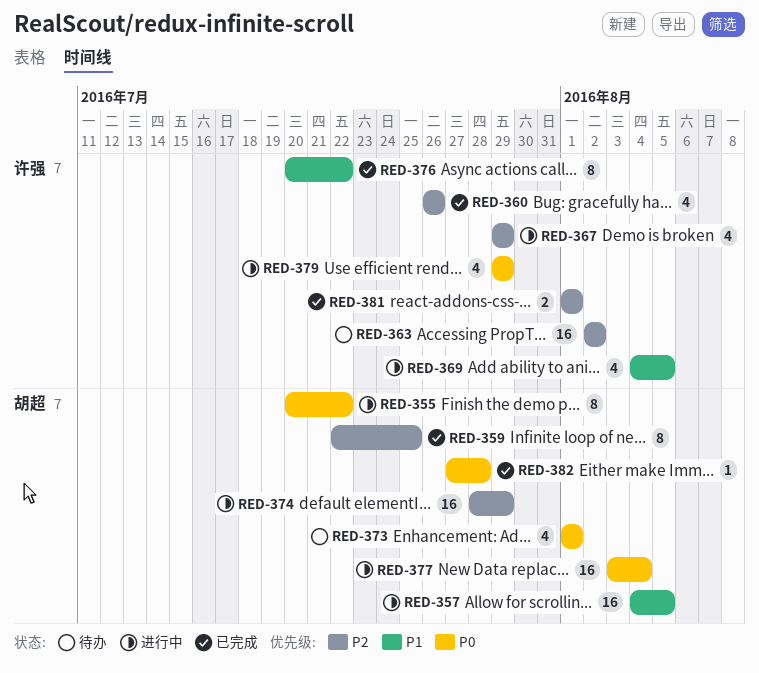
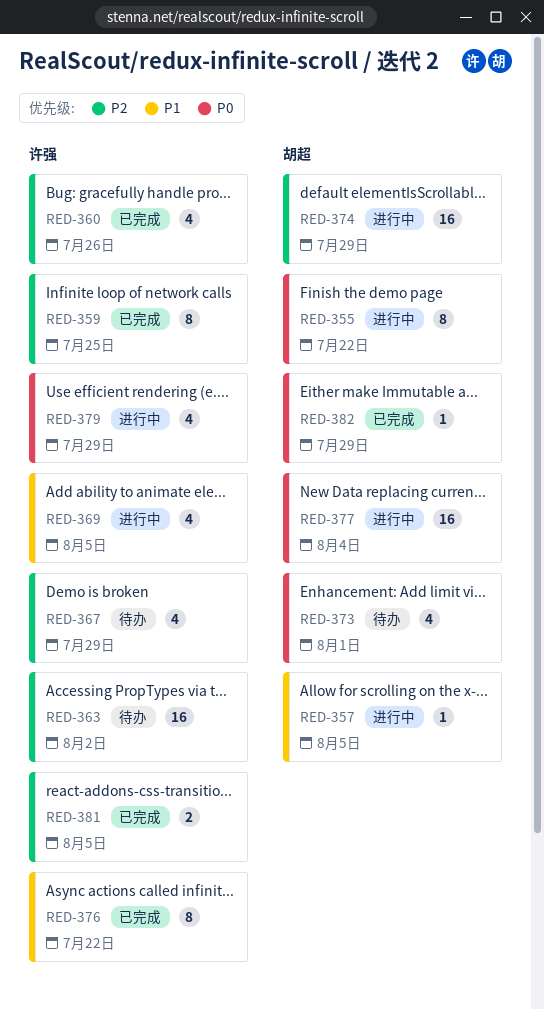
RED-357, estimate: 16 -> 1
RED-359, owner: 胡超 -> 许强
RED-367, status: 进行中 -> 待办
RED-381, due: Aug 1 -> Aug 5
RED-382, due: Jul 28 -> Jul 29

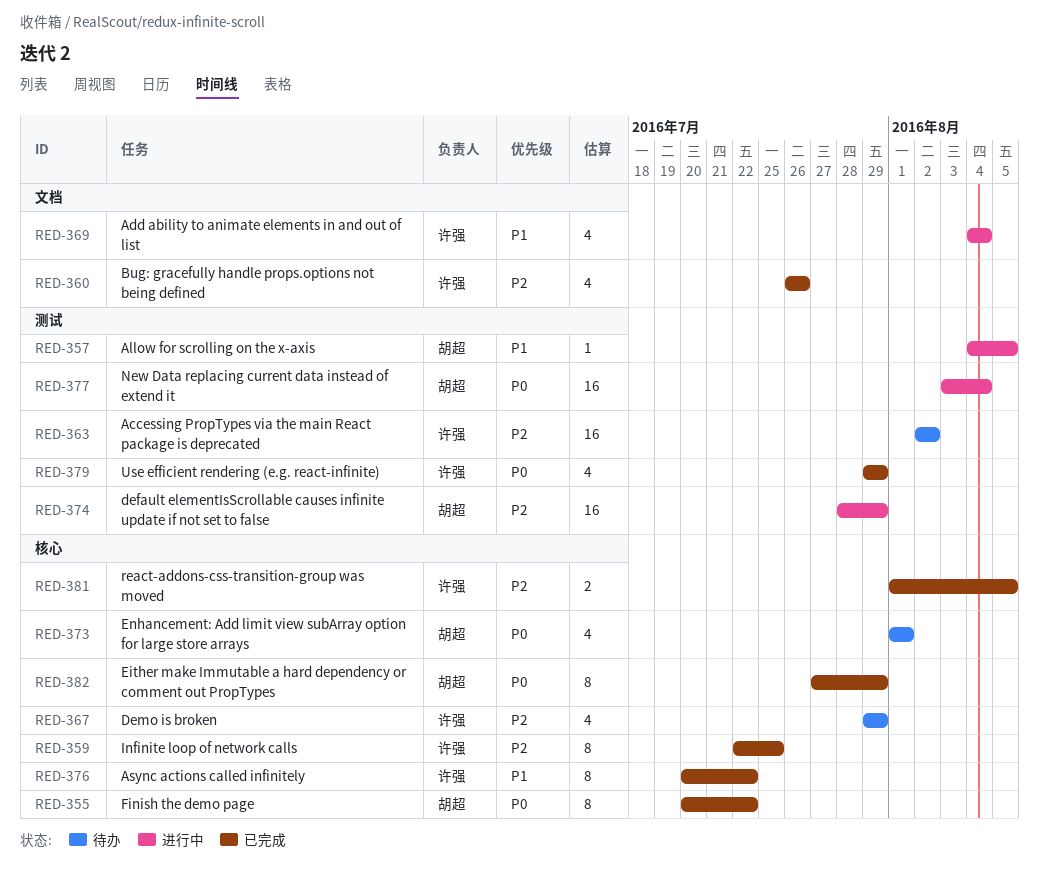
RED-355, status: 进行中 -> 已完成
RED-369, due: Aug 5 -> Aug 4
RED-379, status: 进行中 -> 已完成
RED-382, estimate: 1 -> 8

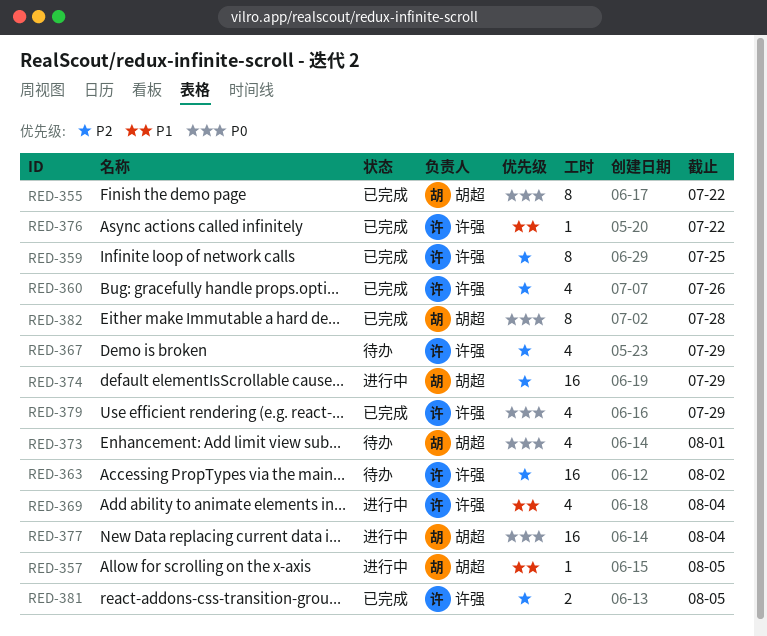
RED-376, estimate: 8 -> 1
RED-382, due: Jul 29 -> Jul 28

